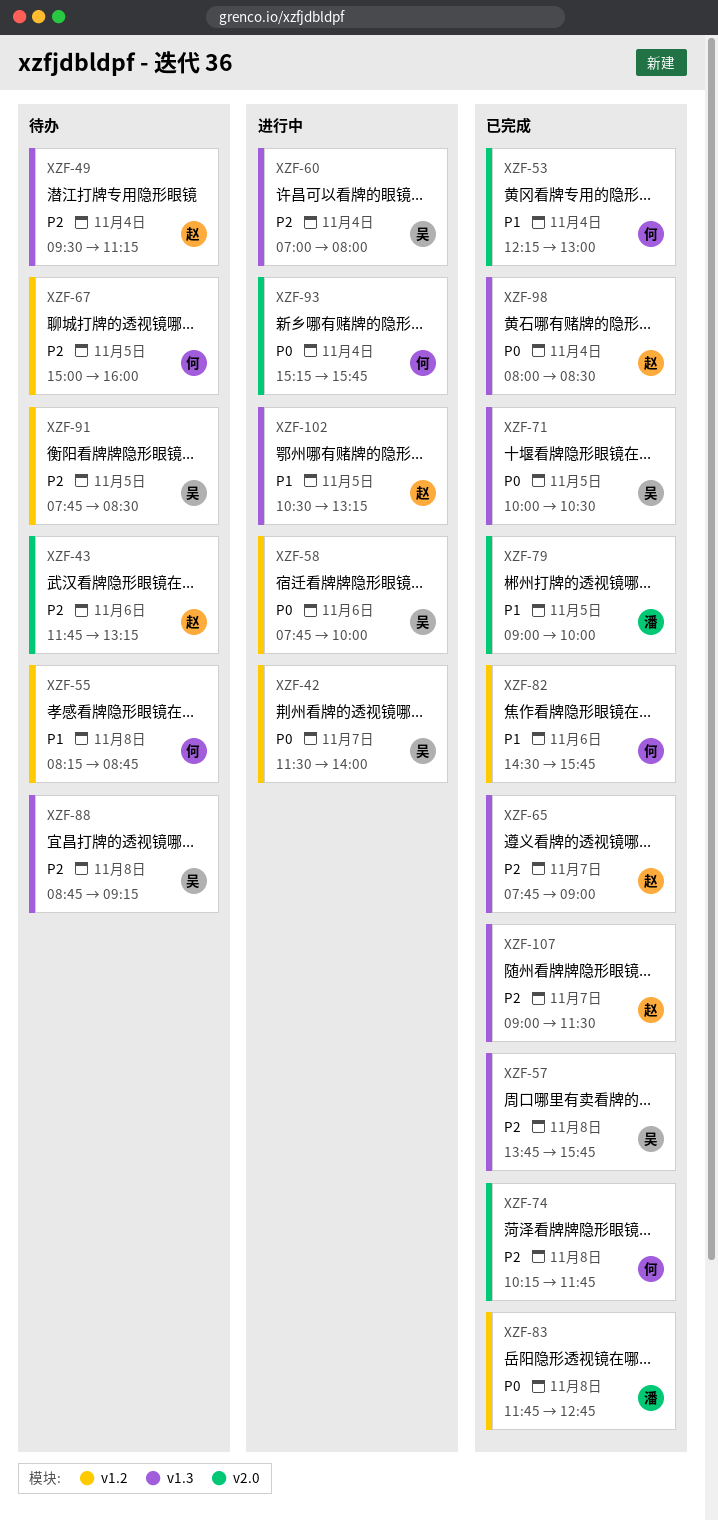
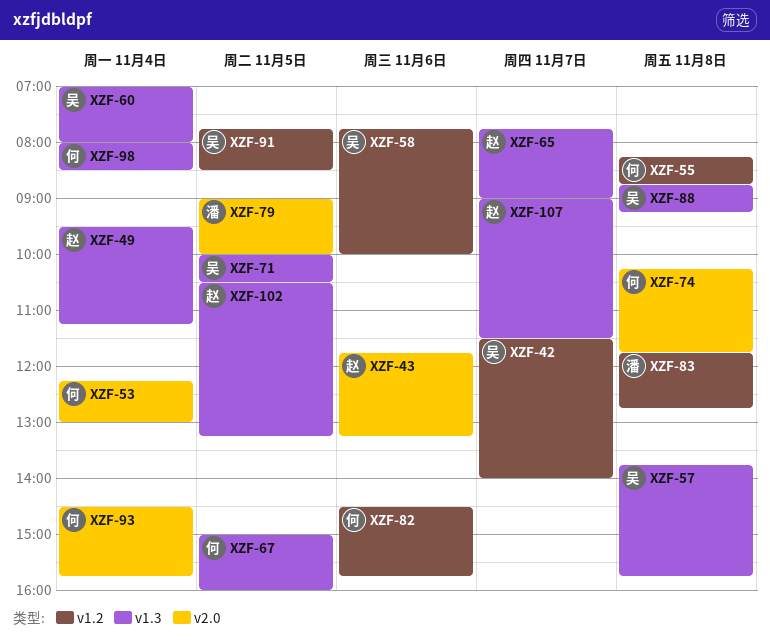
XZF-67, label: v1.2 -> v1.3
XZF-93, begins: 15:15 -> 14:30
XZF-98, owner: 赵 -> 何

